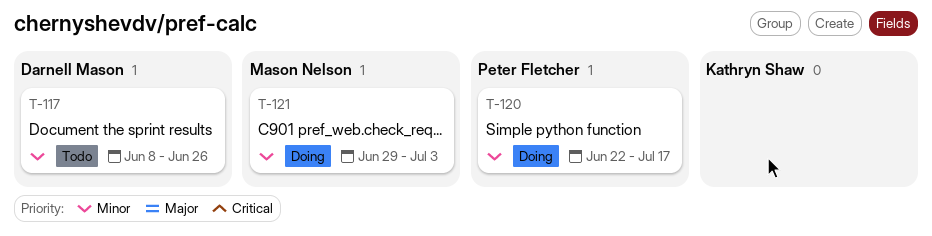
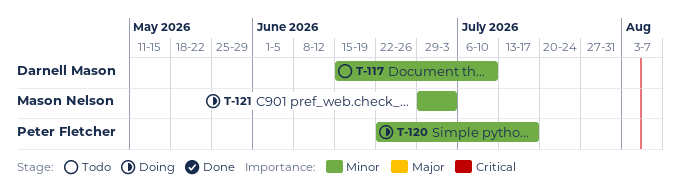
T-117, start: Jun 8 -> Jun 15
T-117, due: Jun 26 -> Jul 10

